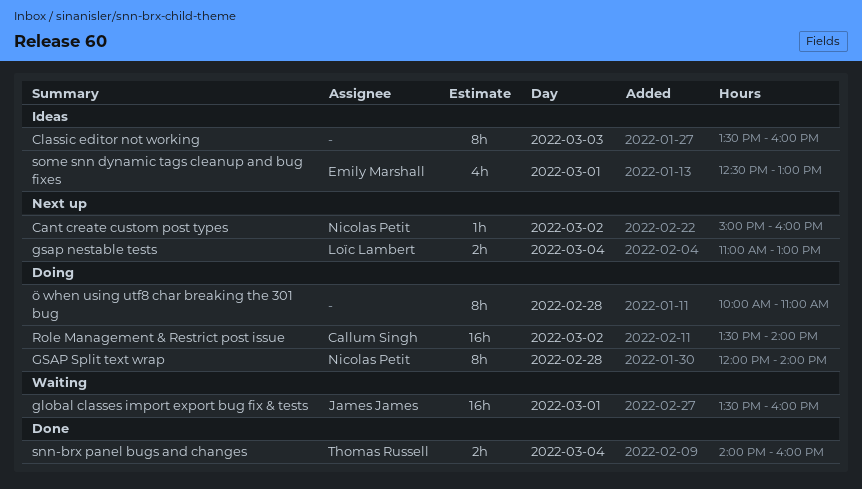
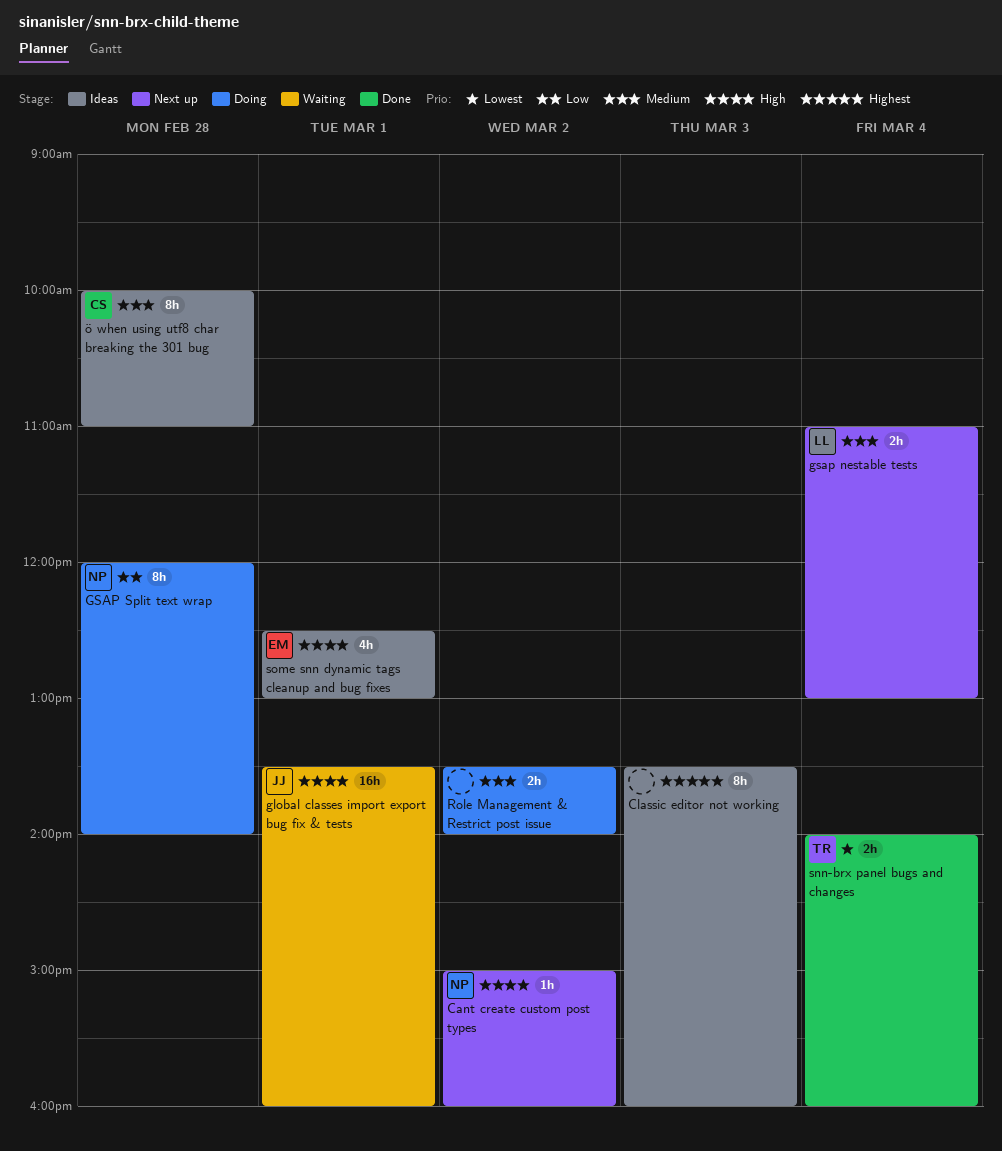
Role Management & Restrict post issue, owner: Callum Singh -> none
Role Management & Restrict post issue, estimate: 16h -> 2h
ö when using utf8 char breaking the 301 bug, status: Doing -> Ideas
ö when using utf8 char breaking the 301 bug, owner: none -> Callum Singh

